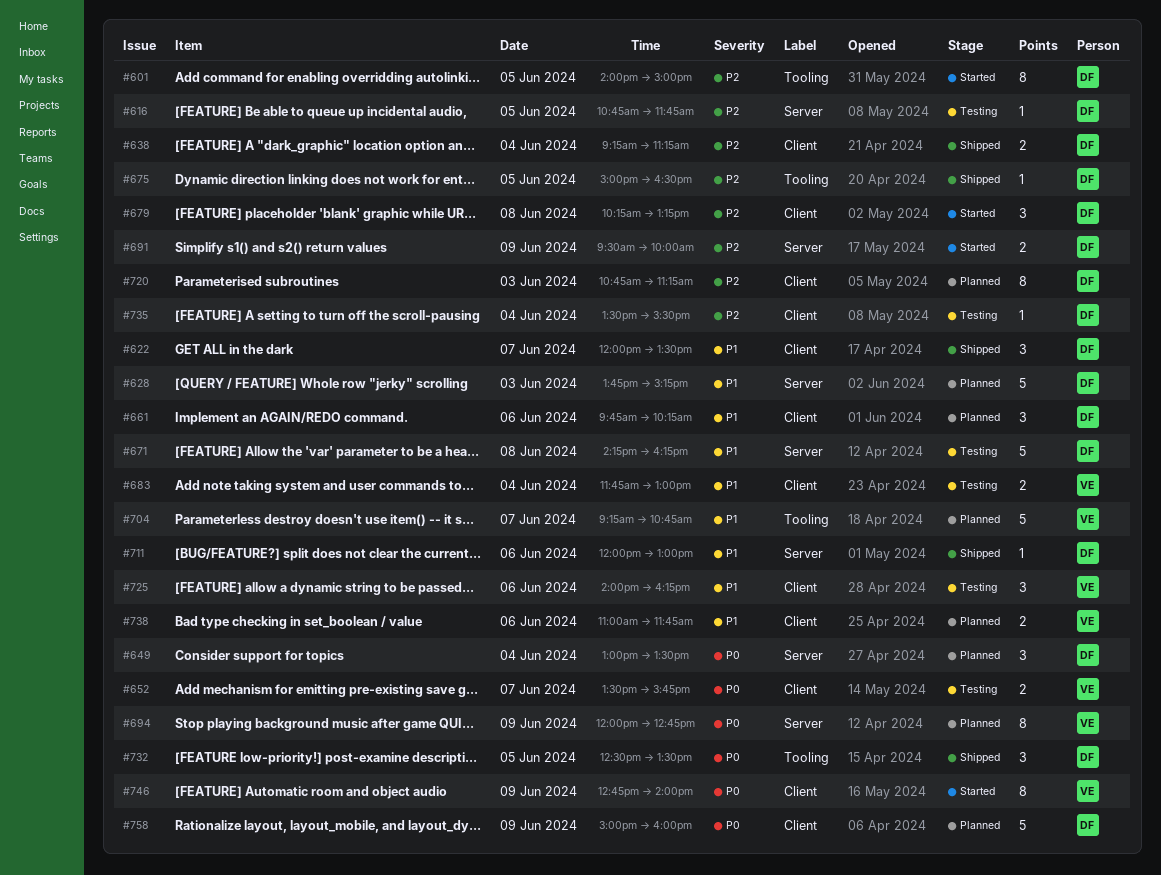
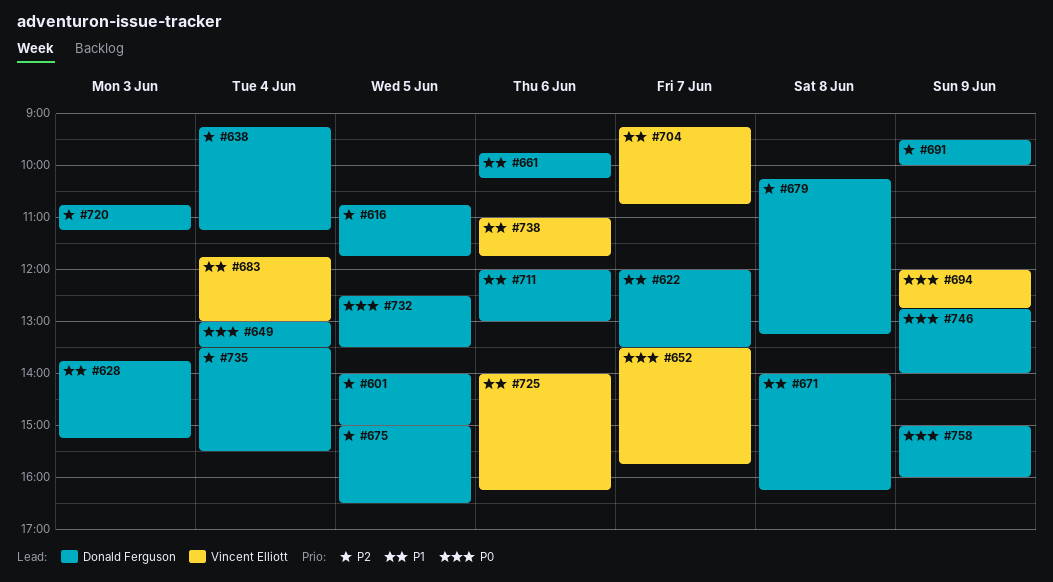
#671, begins: 14:15 -> 14:00
#746, owner: Vincent Elliott -> Donald Ferguson

